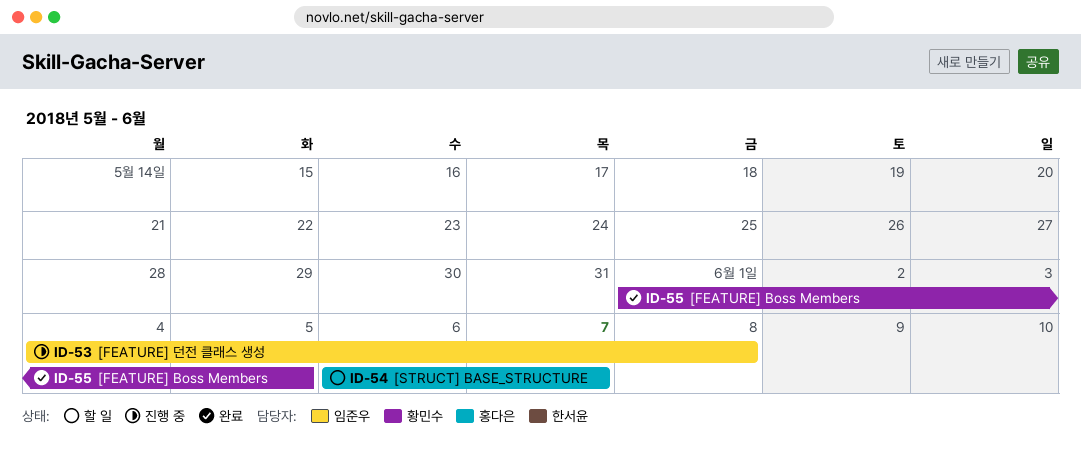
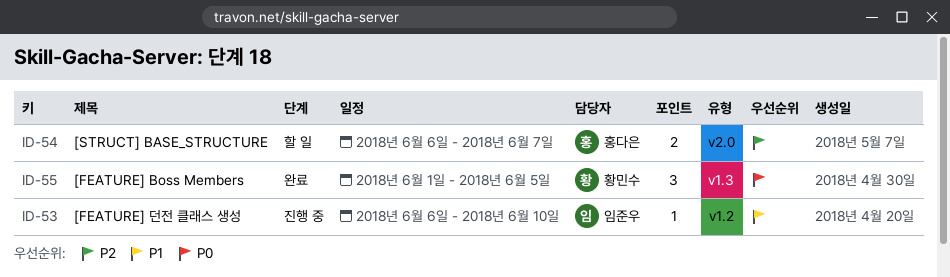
ID-53, start: Jun 4 -> Jun 6
ID-53, due: Jun 8 -> Jun 10

